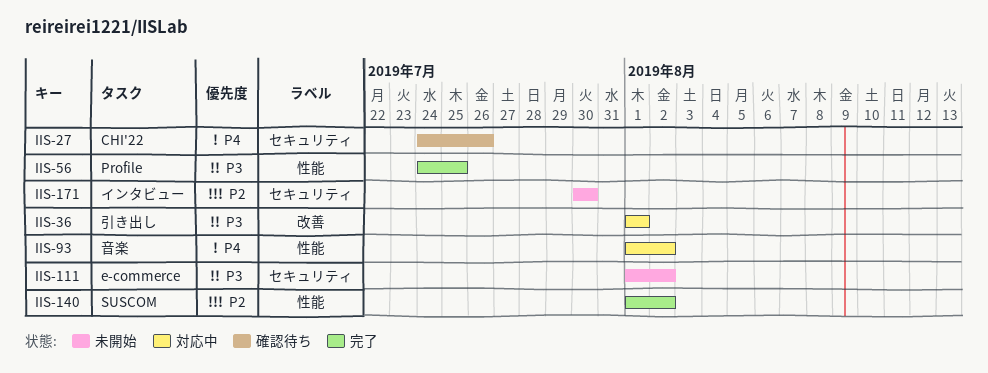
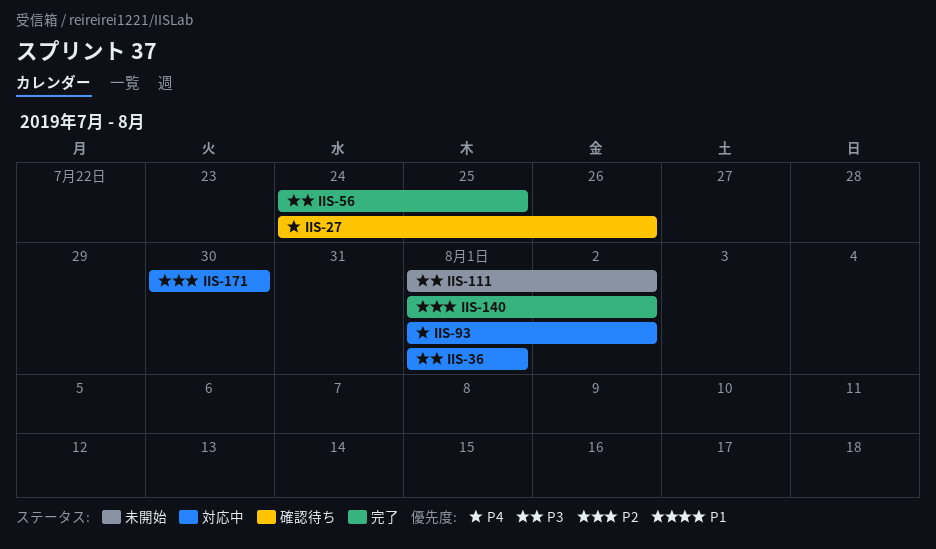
IIS-171, status: 未開始 -> 対応中

